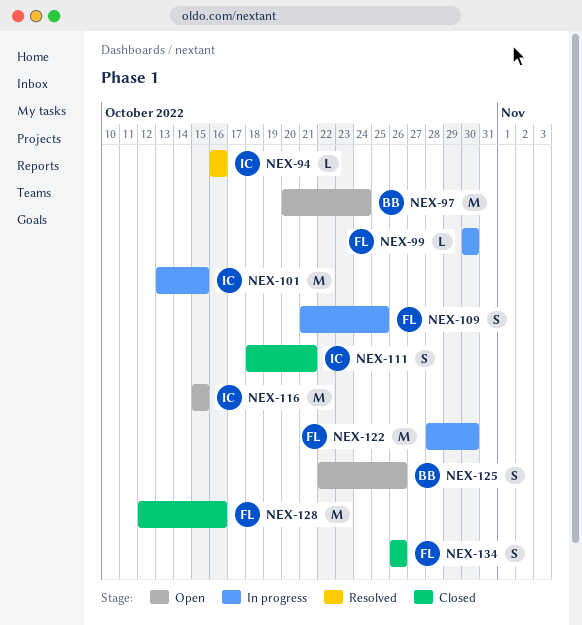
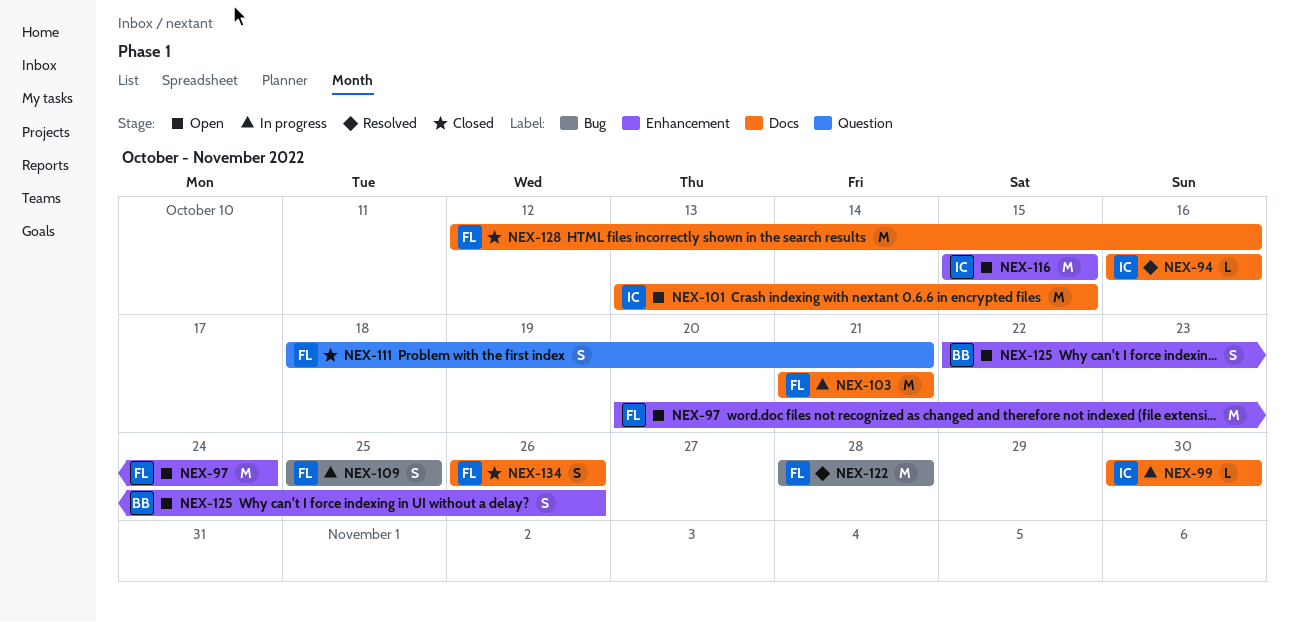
NEX-97, owner: BB -> FL
NEX-99, owner: FL -> IC
NEX-101, status: In progress -> Open
NEX-103: none -> present
NEX-109, start: Oct 21 -> Oct 25
NEX-111, owner: IC -> FL
NEX-122, status: In progress -> Resolved
NEX-122, due: Oct 30 -> Oct 28

